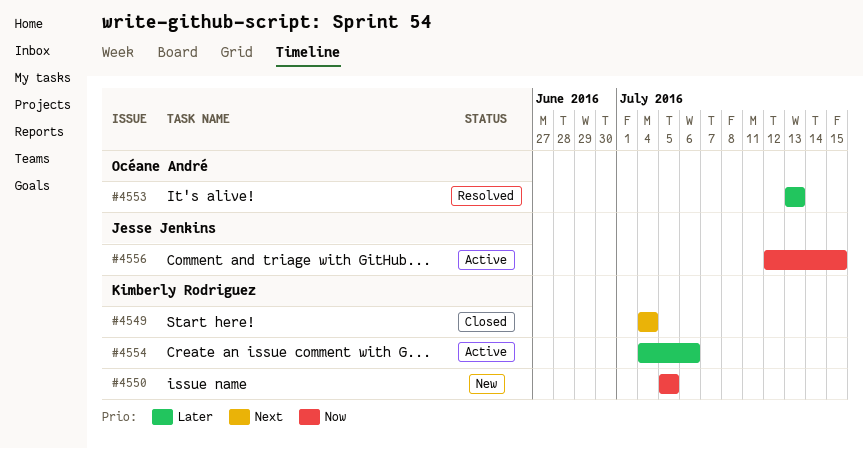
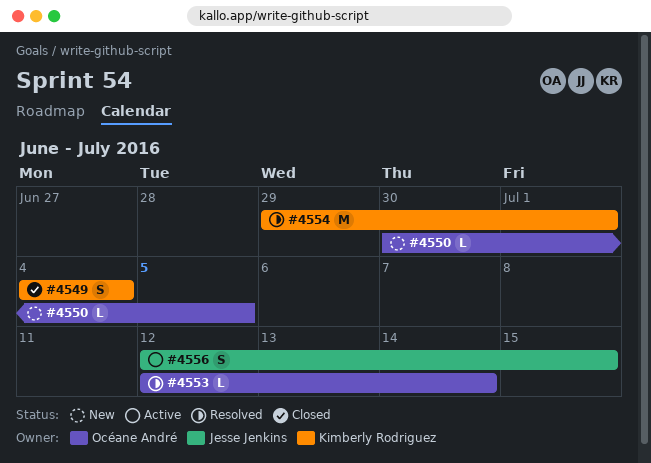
#4550, owner: Kimberly Rodriguez -> Océane André
#4550, start: Jul 5 -> Jun 30
#4553, start: Jul 13 -> Jul 12
#4553, due: Jul 13 -> Jul 14
#4554, status: Active -> Resolved
#4554, start: Jul 4 -> Jun 29
#4554, due: Jul 6 -> Jul 1

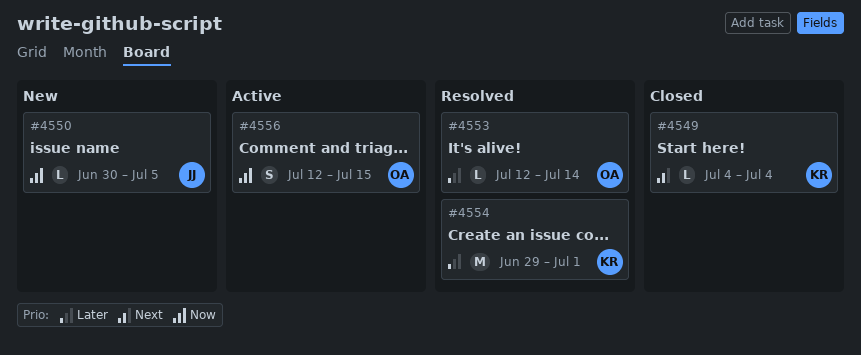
#4549, estimate: S -> L
#4550, owner: Océane André -> Jesse Jenkins
#4556, owner: Jesse Jenkins -> Océane André

